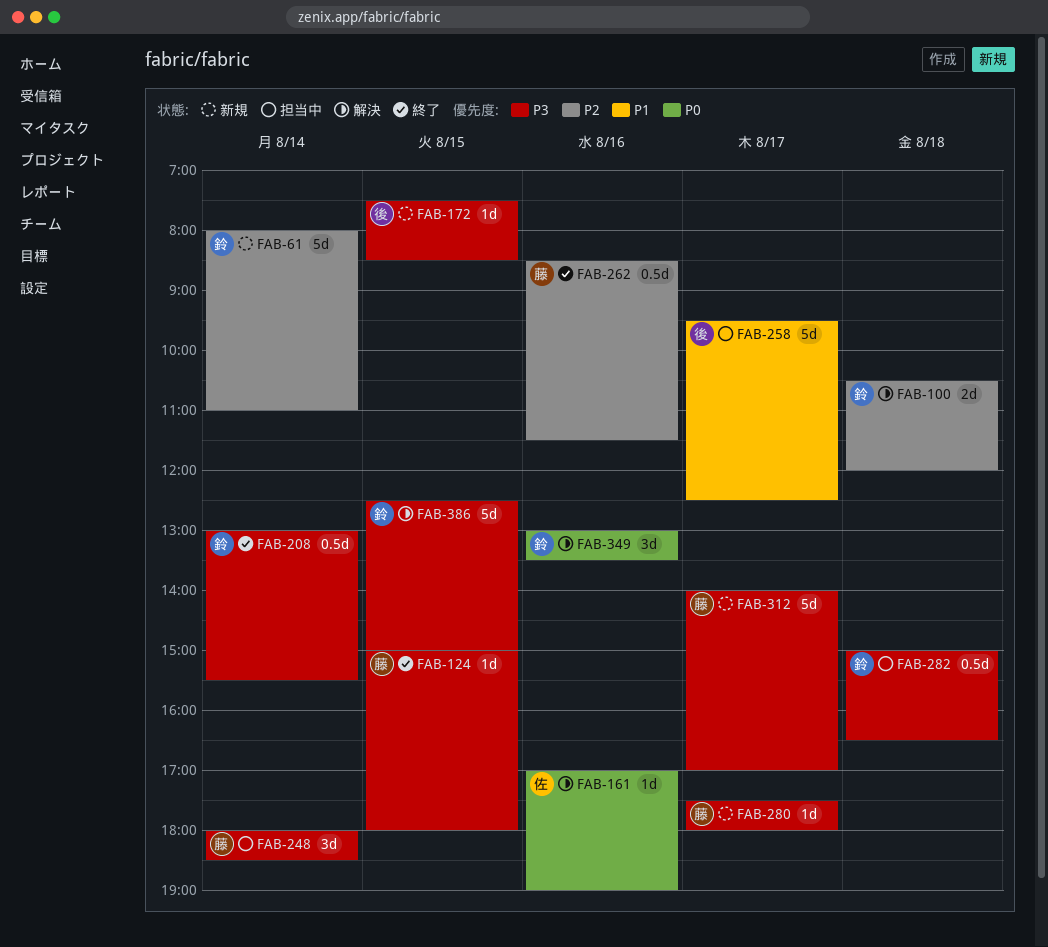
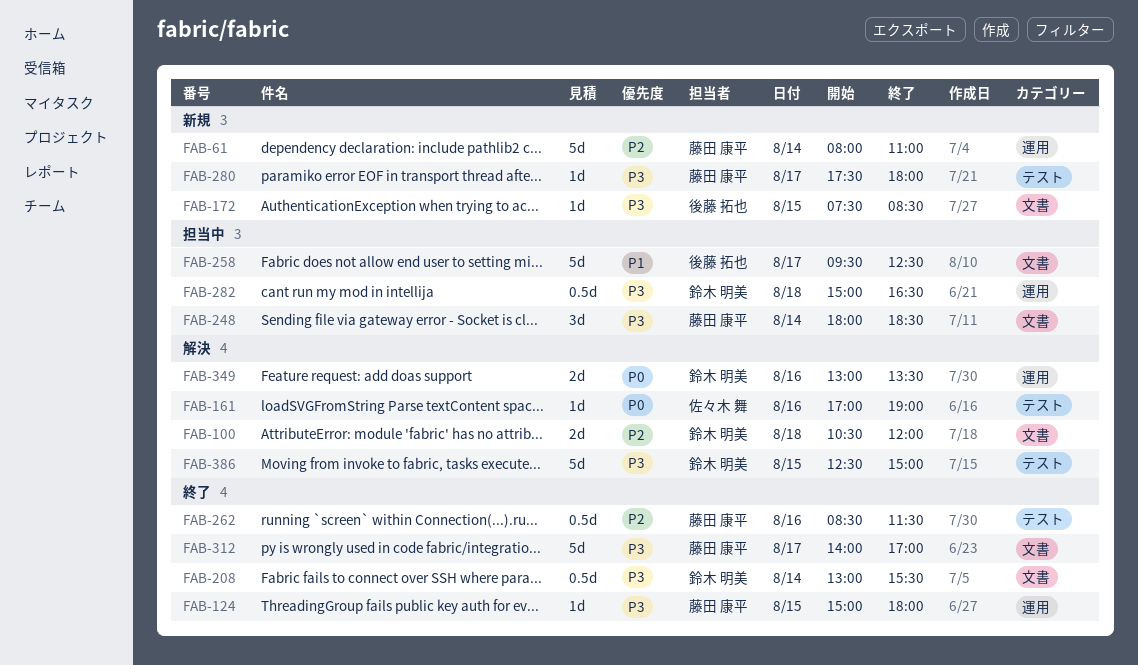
FAB-61, owner: 鈴木 明美 -> 藤田 康平
FAB-312, status: 新規 -> 終了
FAB-349, estimate: 3d -> 2d

